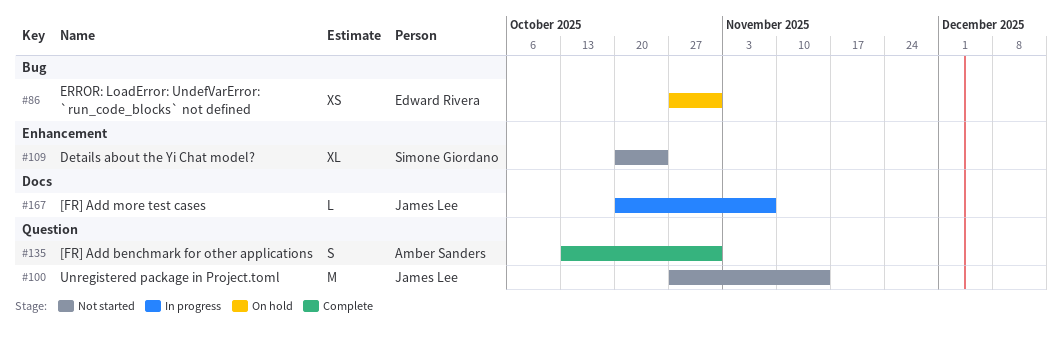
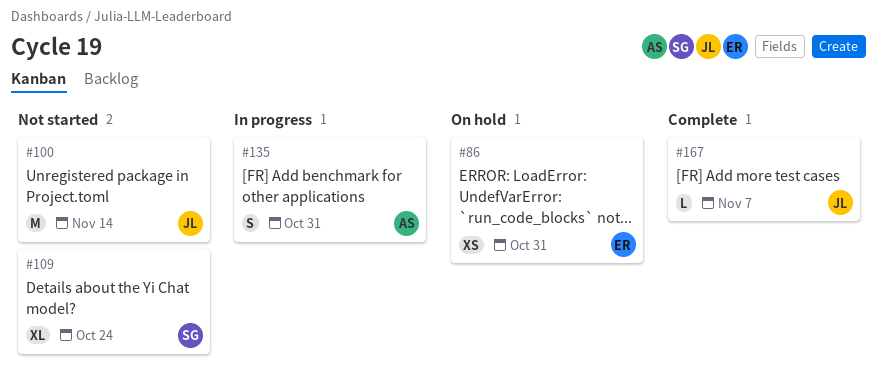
#135, status: Complete -> In progress
#167, status: In progress -> Complete

